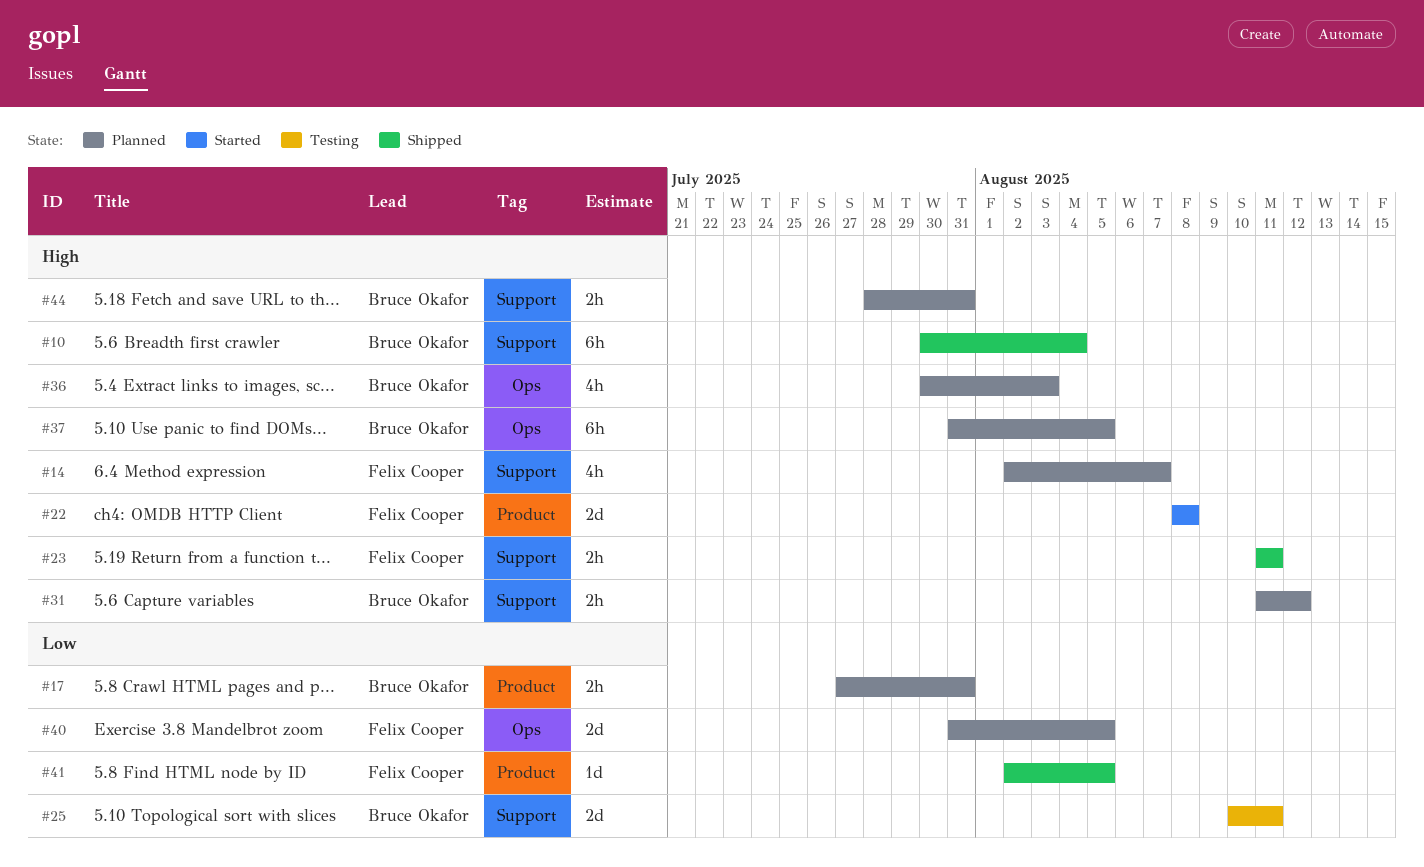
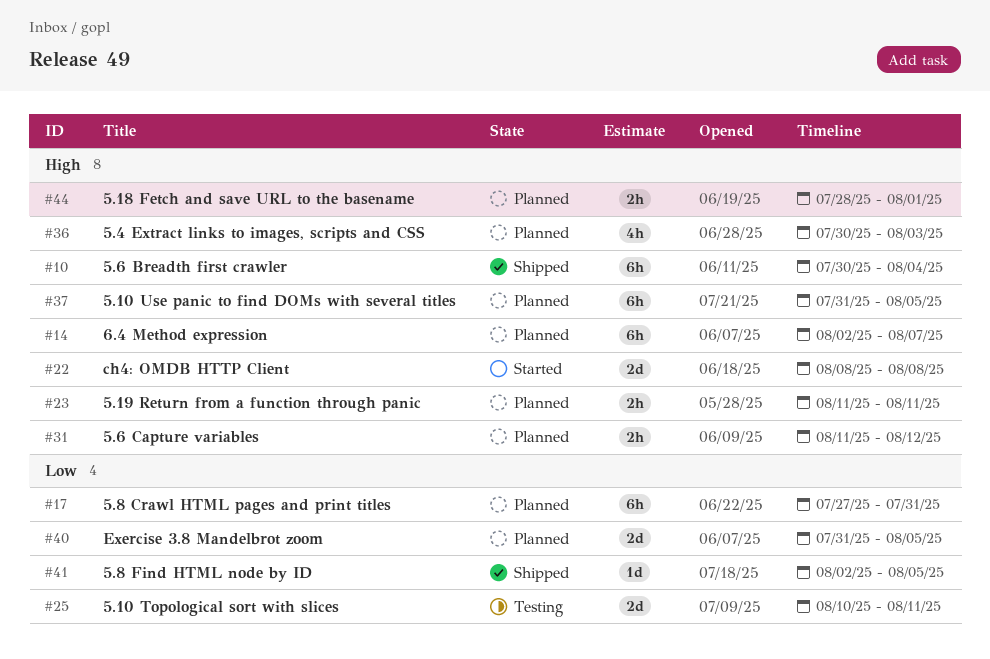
#14, estimate: 4h -> 6h
#17, estimate: 2h -> 6h
#23, status: Shipped -> Planned
#44, due: Jul 31 -> Aug 1

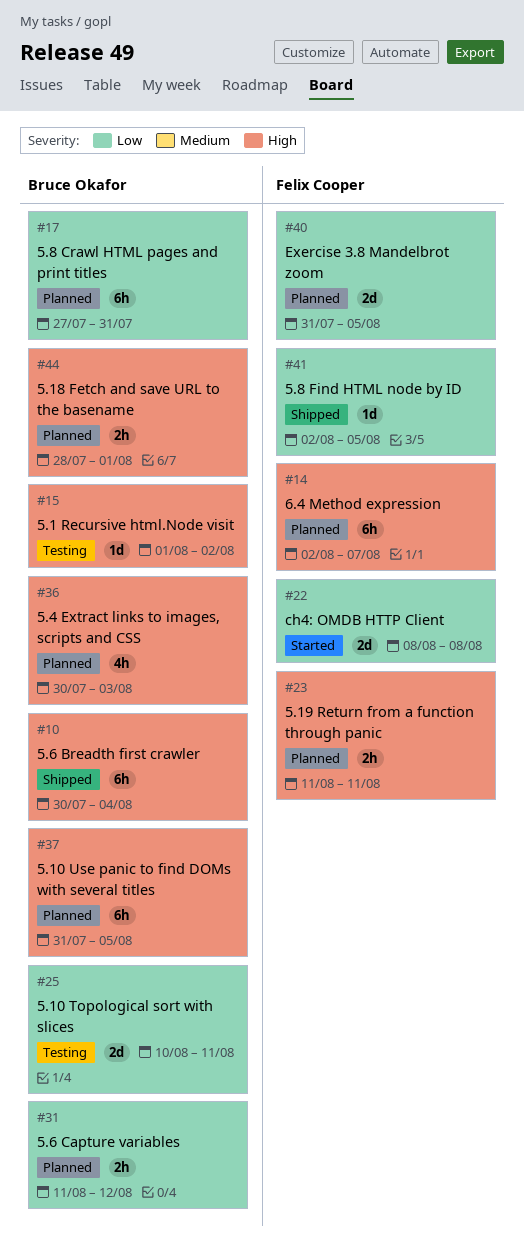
#15: none -> present
#22, priority: High -> Low
#31, priority: High -> Low

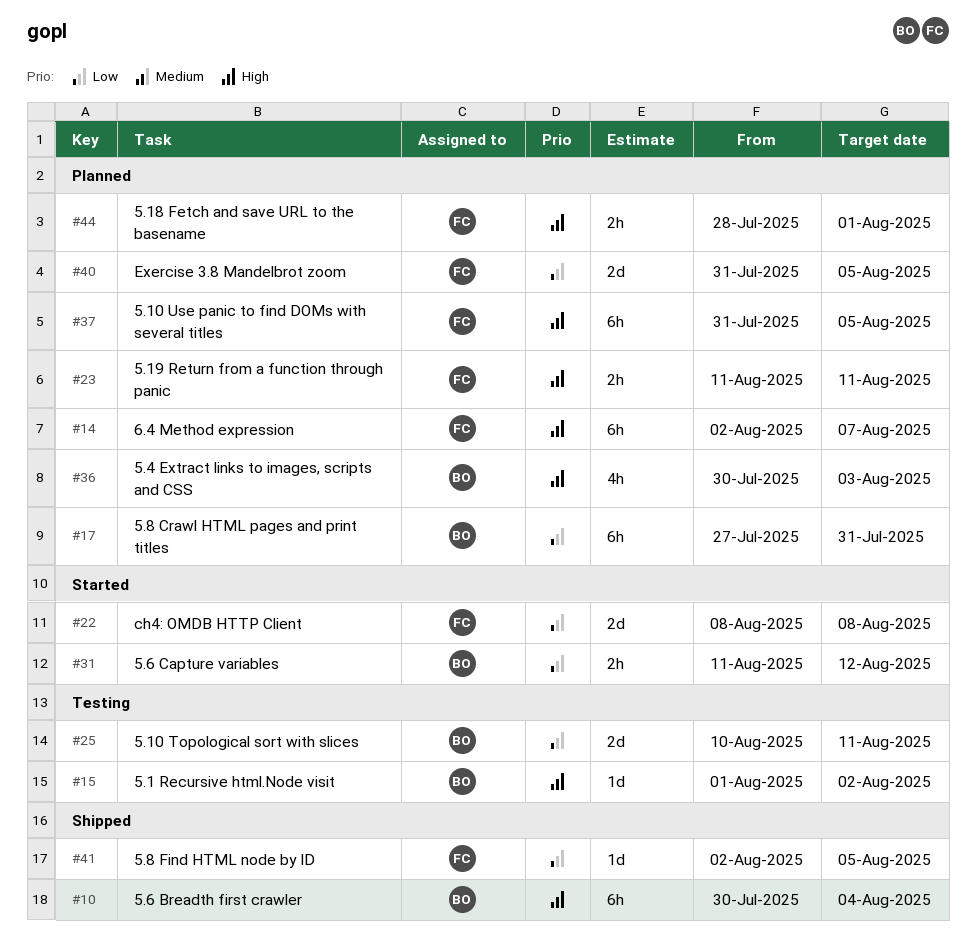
#31, status: Planned -> Started
#37, owner: Bruce Okafor -> Felix Cooper
#44, owner: Bruce Okafor -> Felix Cooper

